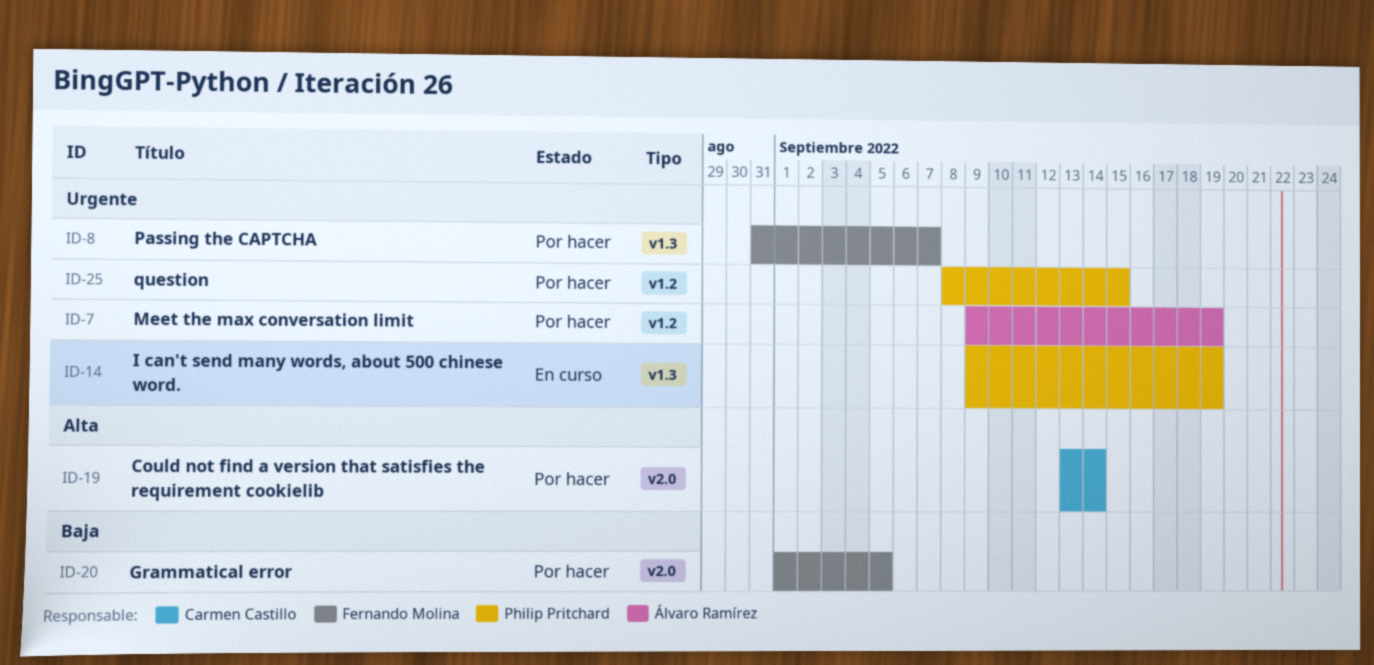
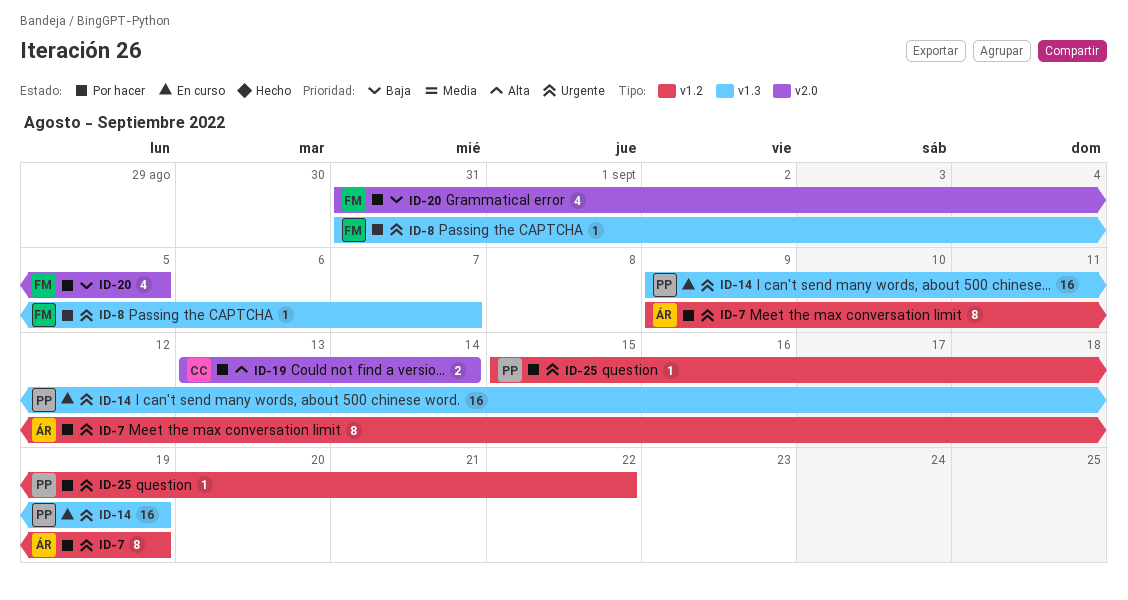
ID-20, start: Sep 1 -> Aug 31
ID-25, start: Sep 8 -> Sep 15
ID-25, due: Sep 15 -> Sep 22

